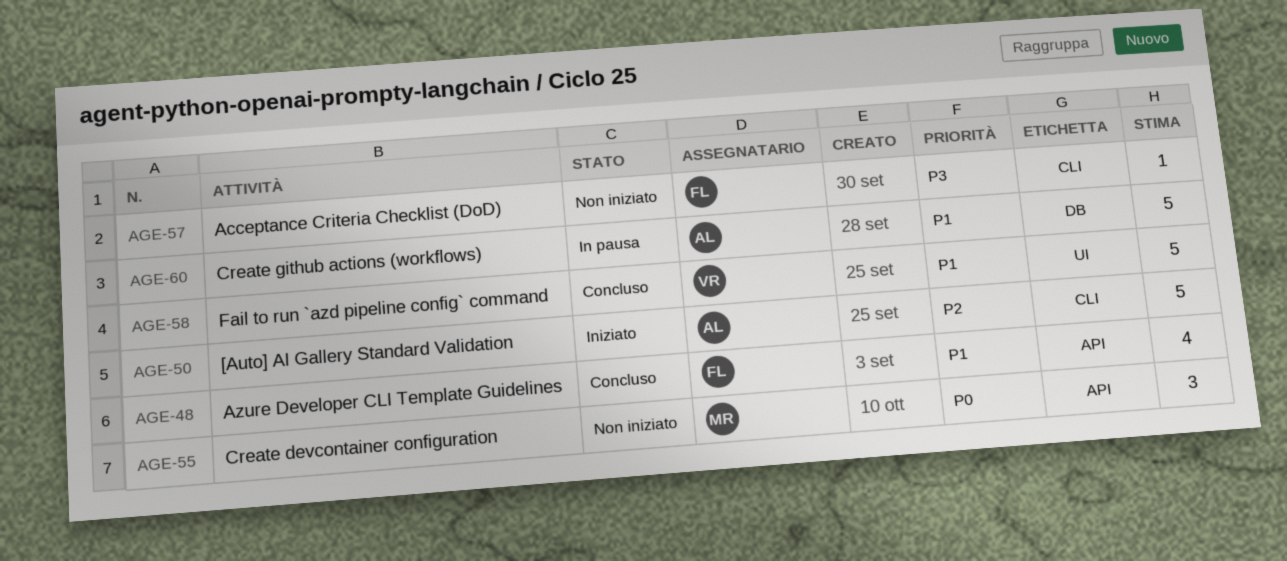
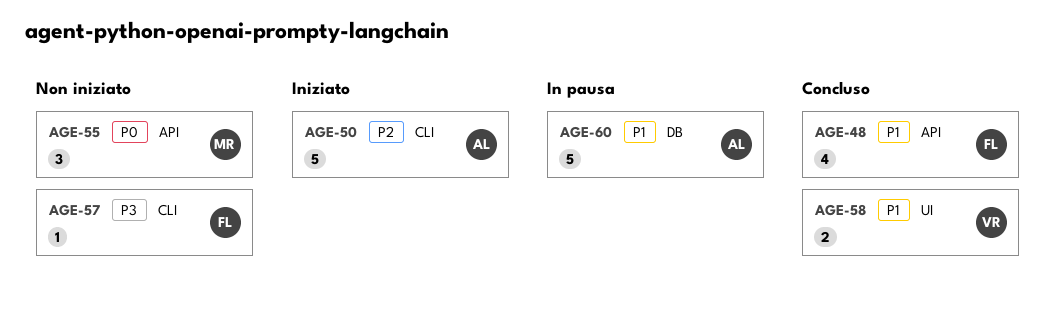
AGE-58, estimate: 5 -> 2

